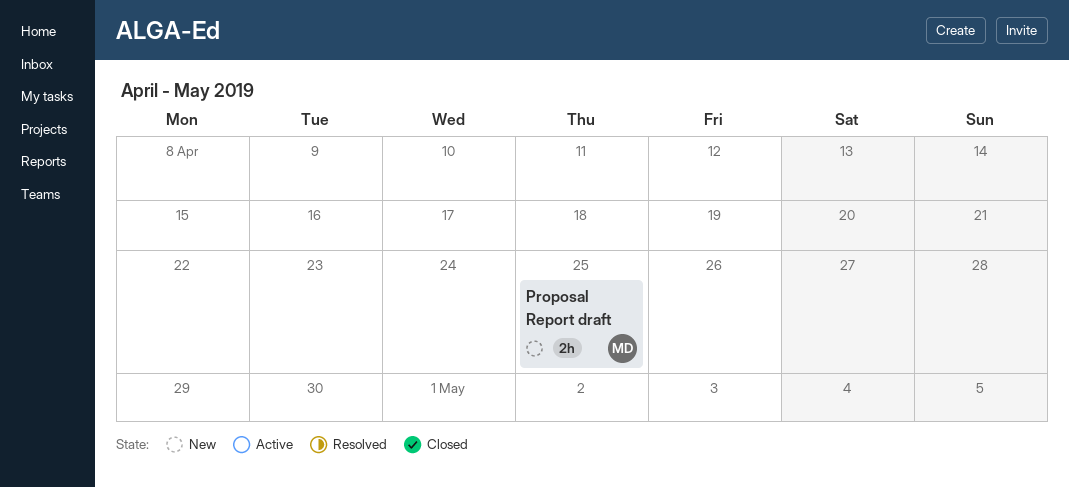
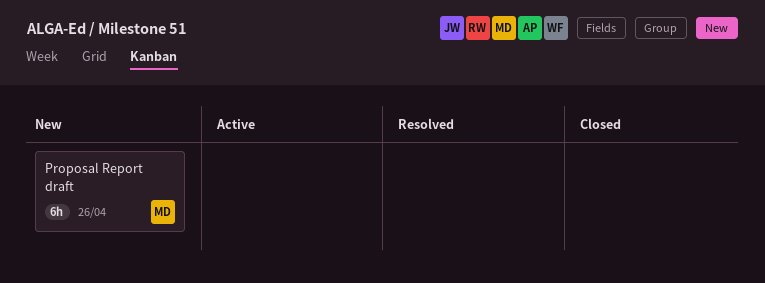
Proposal Report draft, estimate: 2h -> 6h
Proposal Report draft, due: Apr 25 -> Apr 26

